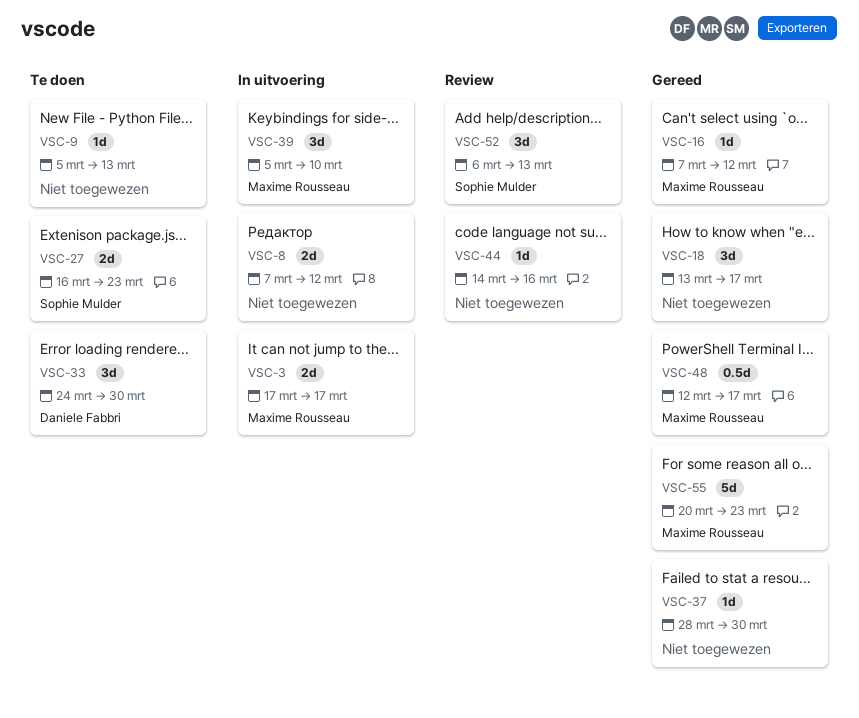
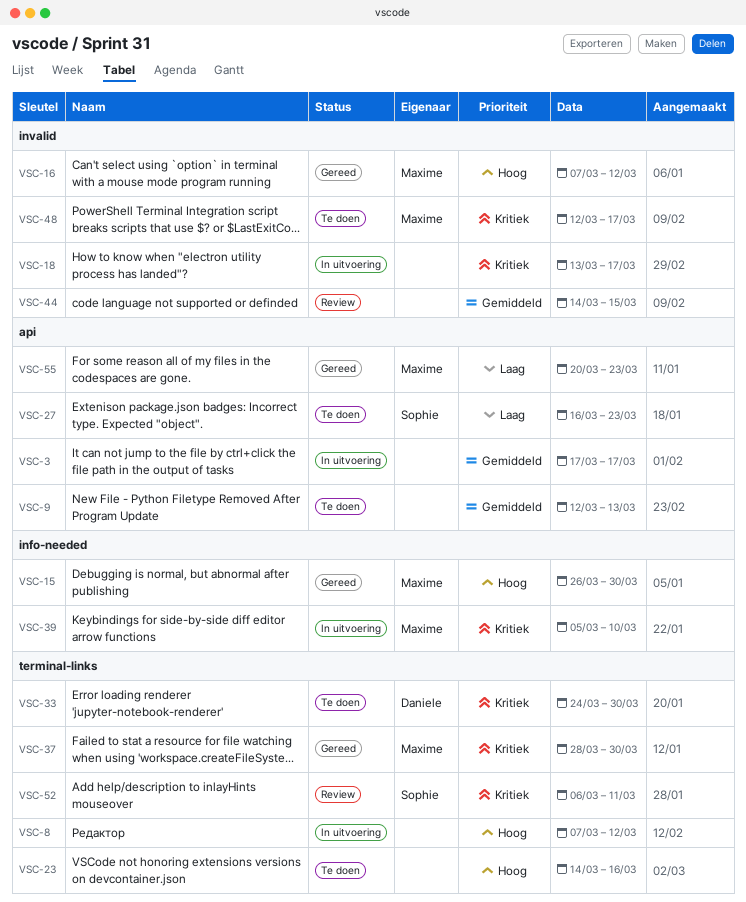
VSC-3, owner: Maxime Rousseau -> none
VSC-9, start: Mar 5 -> Mar 12
VSC-15: none -> present
VSC-18, status: Gereed -> In uitvoering
VSC-23: none -> present
VSC-37, owner: none -> Maxime Rousseau
VSC-44, due: Mar 16 -> Mar 15
VSC-48, status: Gereed -> Te doen
VSC-52, due: Mar 13 -> Mar 11

